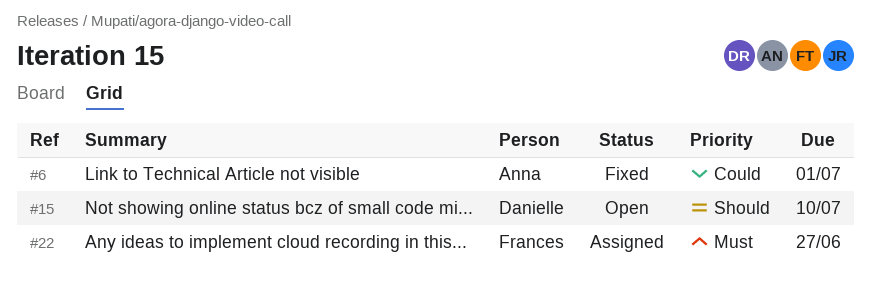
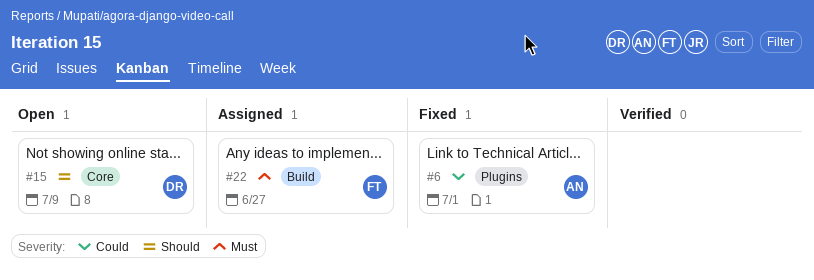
#15, due: Jul 10 -> Jul 9

